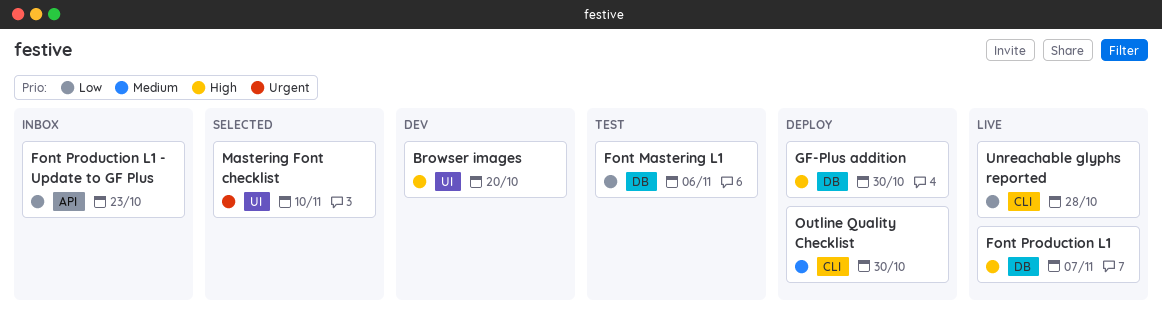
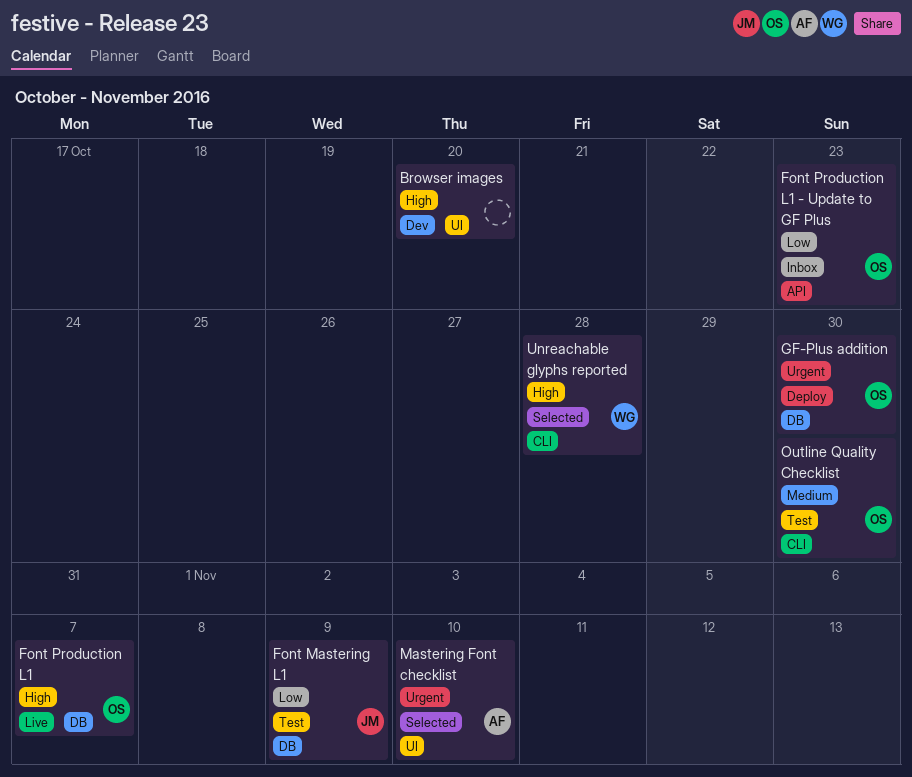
Font Mastering L1, due: Nov 6 -> Nov 9
GF-Plus addition, priority: High -> Urgent
Outline Quality Checklist, status: Deploy -> Test
Unreachable glyphs reported, status: Live -> Selected
Unreachable glyphs reported, priority: Low -> High

